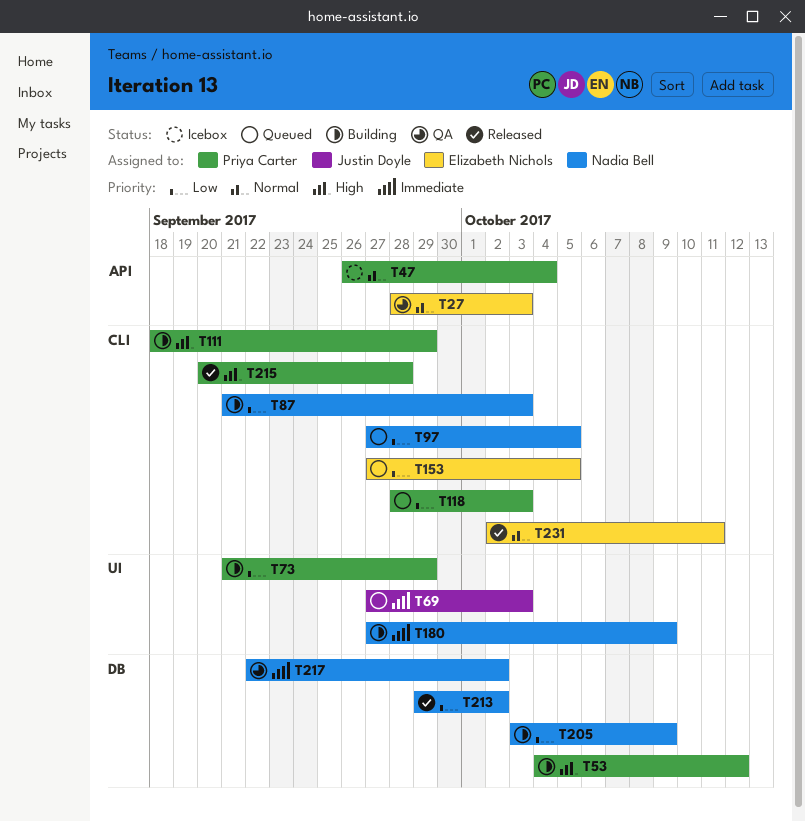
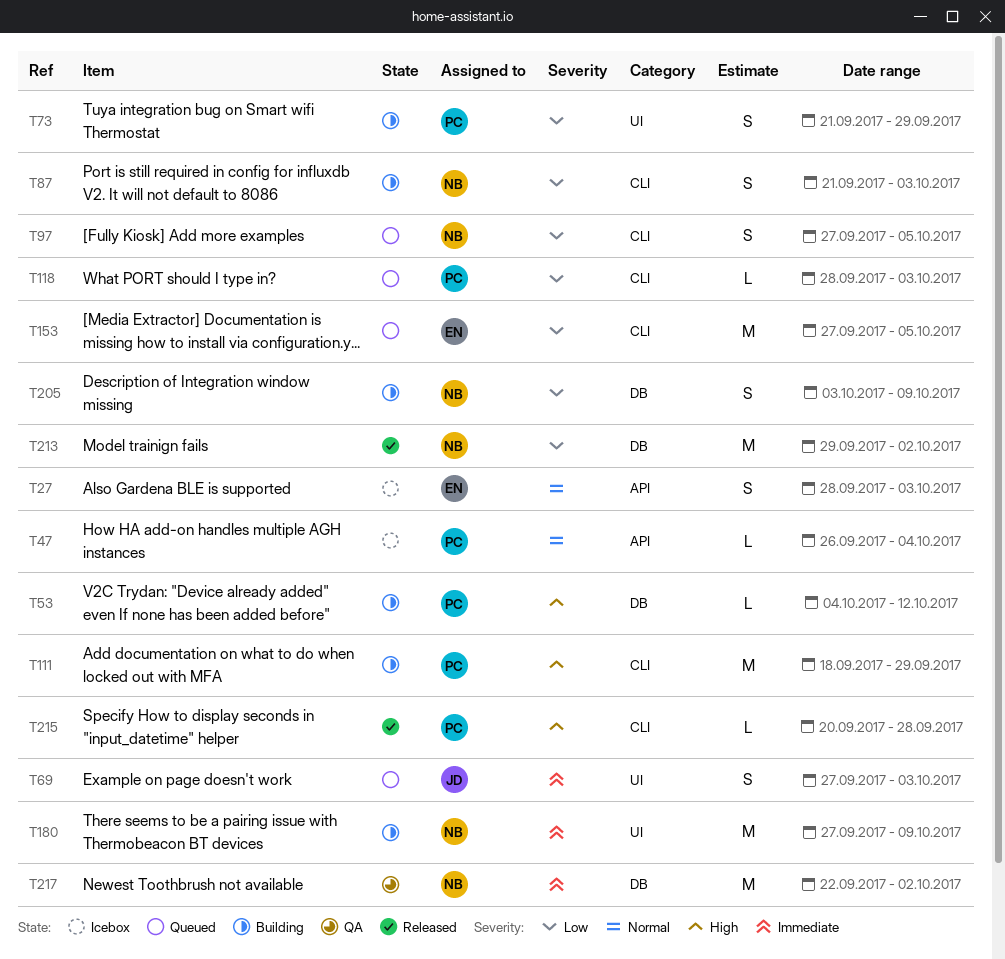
T27, status: QA -> Icebox
T231: present -> none

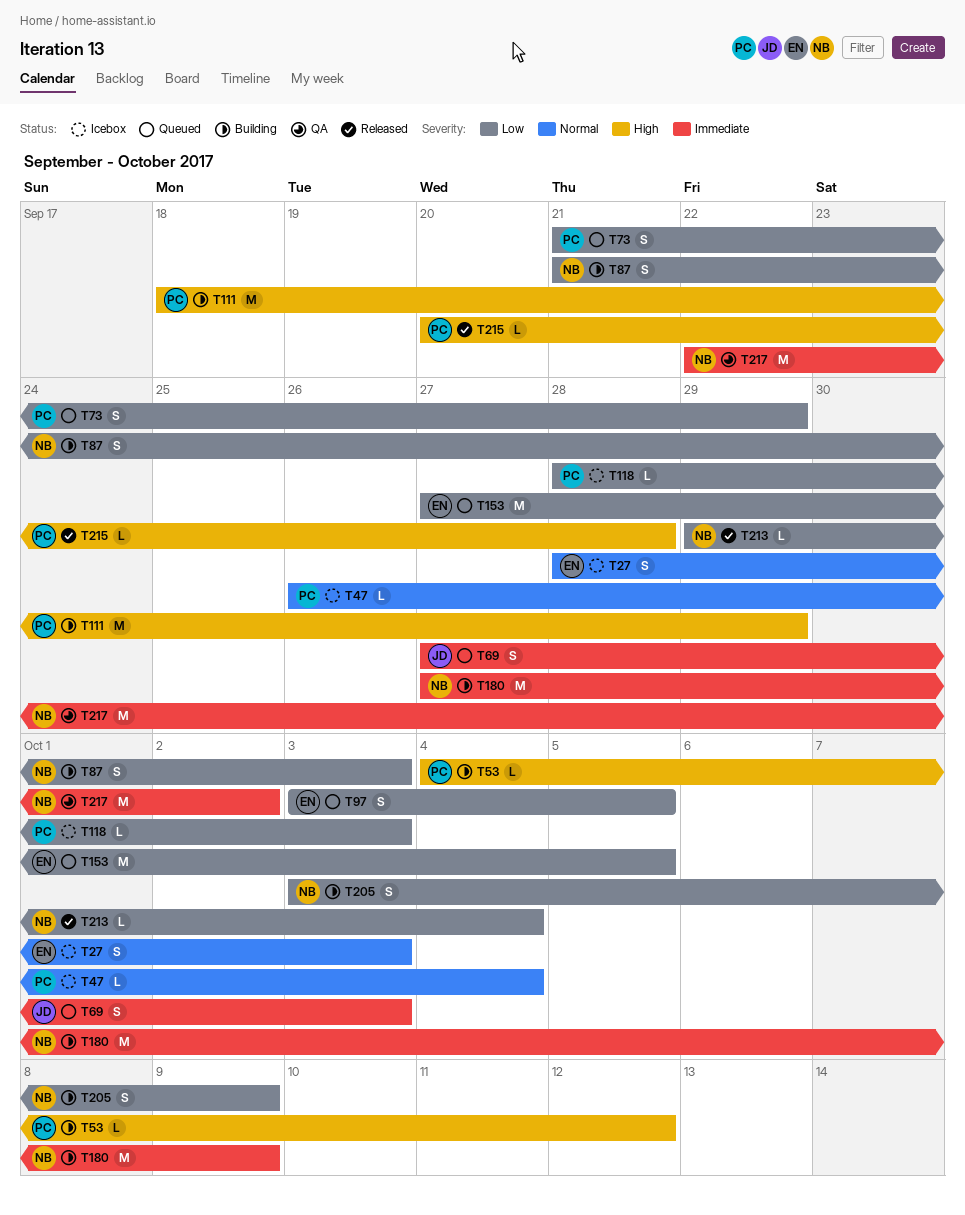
T73, status: Building -> Queued
T97, owner: NB -> EN
T97, start: Sep 27 -> Oct 3
T118, status: Queued -> Icebox
T213, estimate: M -> L
T213, due: Oct 2 -> Oct 4

